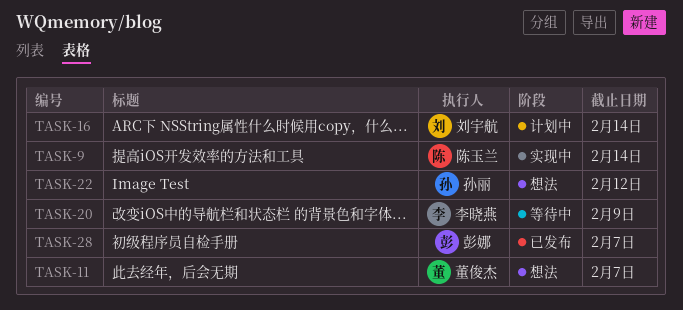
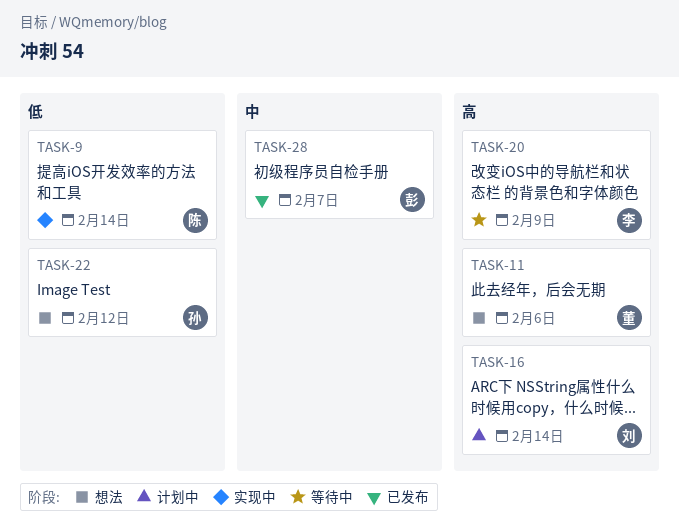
TASK-11, due: Feb 7 -> Feb 6

